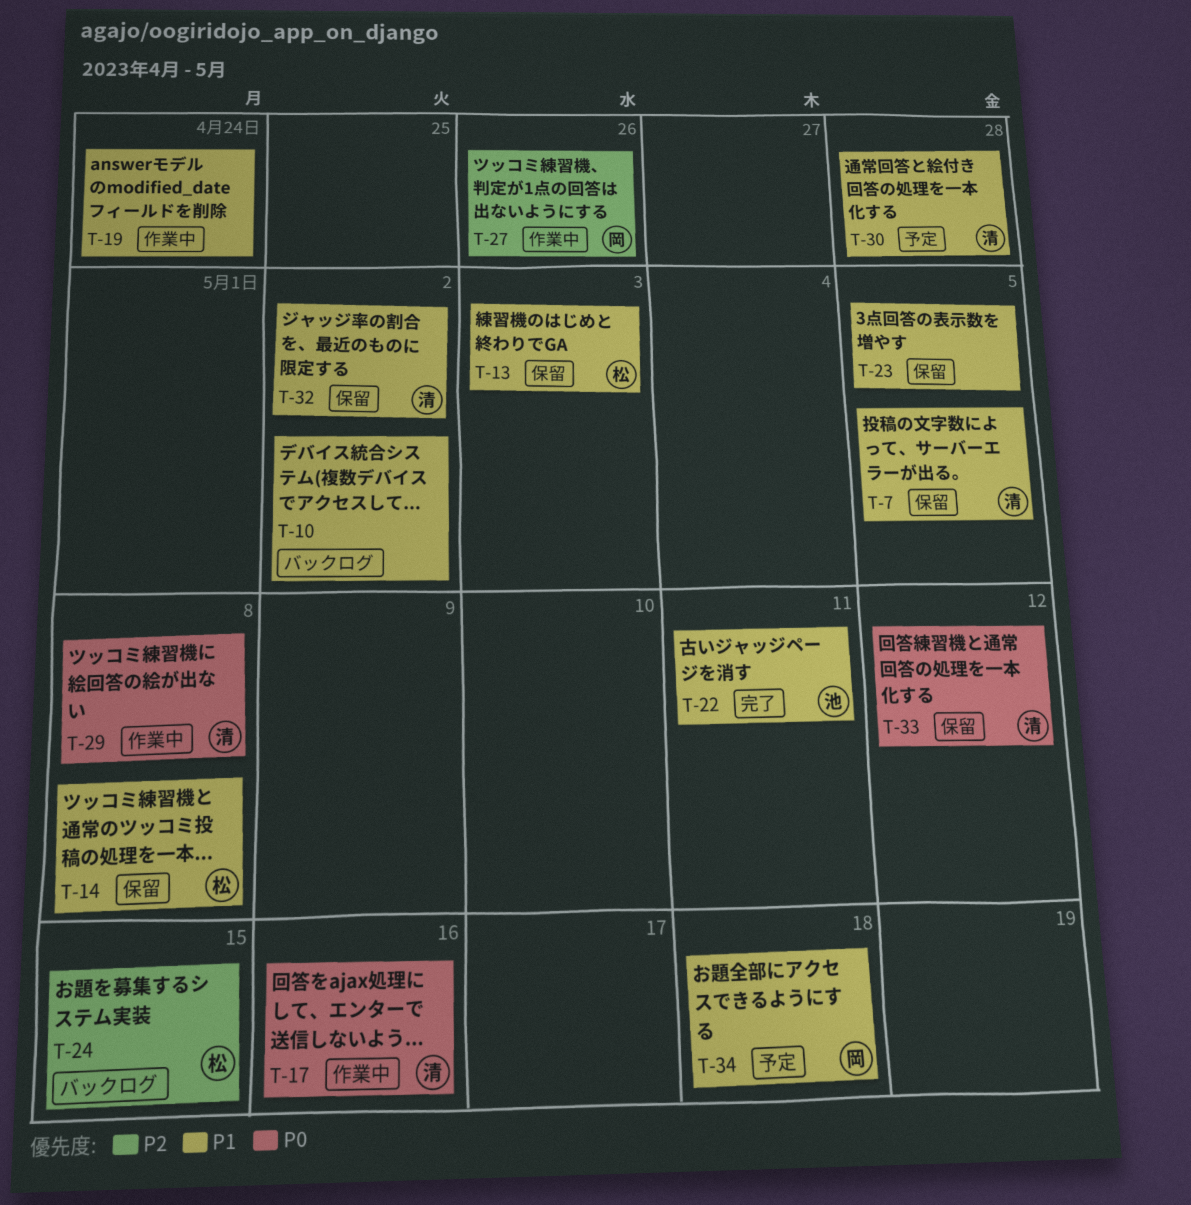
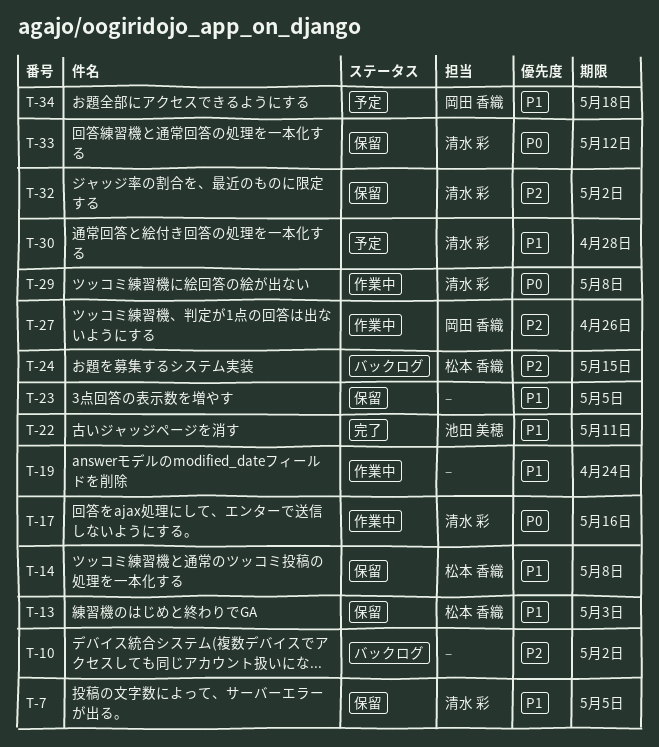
T-10, priority: P1 -> P2
T-32, priority: P1 -> P2

